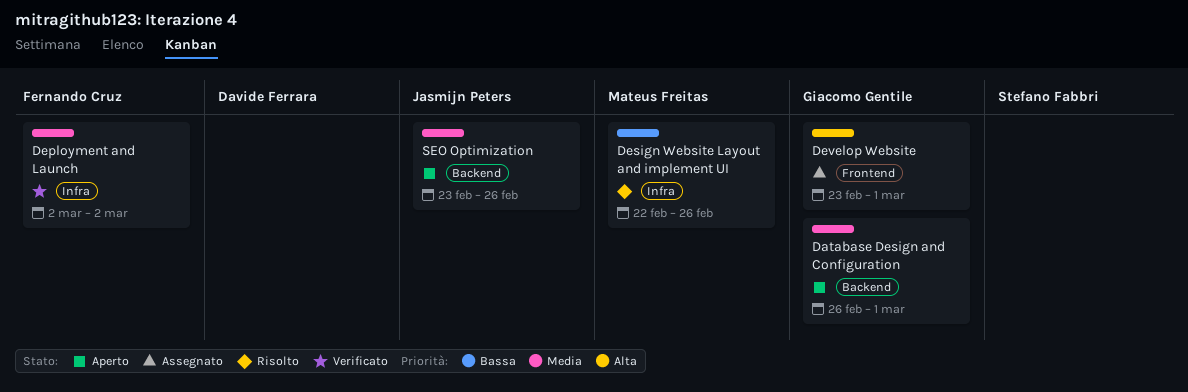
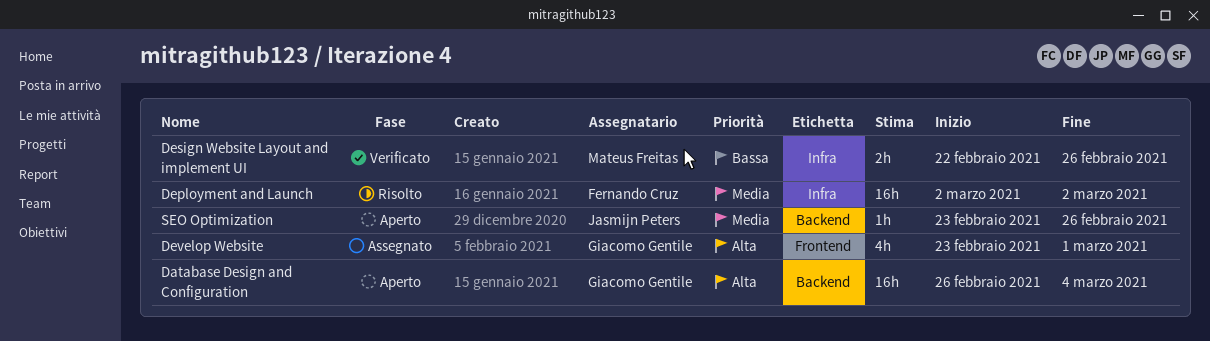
Database Design and Configuration, priority: Media -> Alta
Database Design and Configuration, due: Mar 1 -> Mar 4
Deployment and Launch, status: Verificato -> Risolto
Design Website Layout and implement UI, status: Risolto -> Verificato

